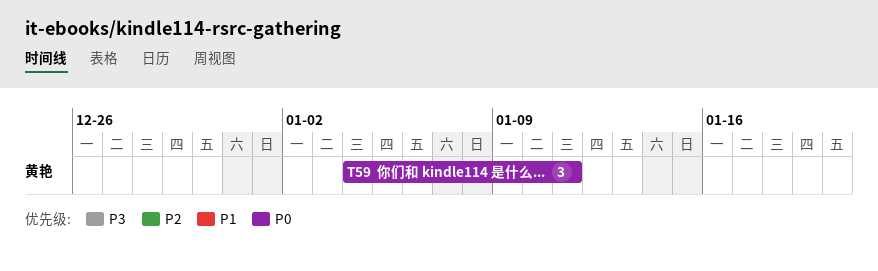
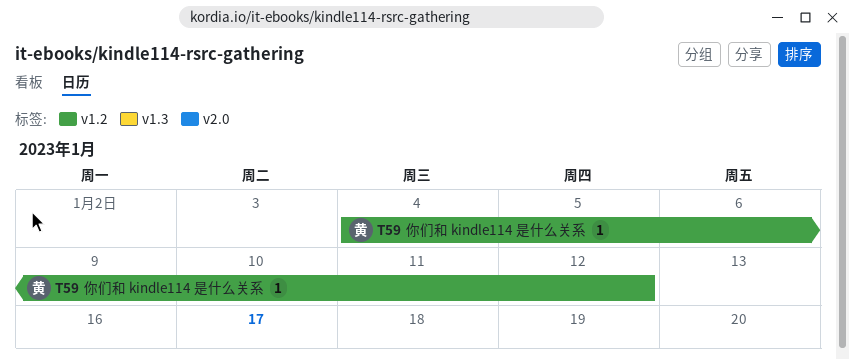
T59, estimate: 3 -> 1
T59, due: Jan 11 -> Jan 12

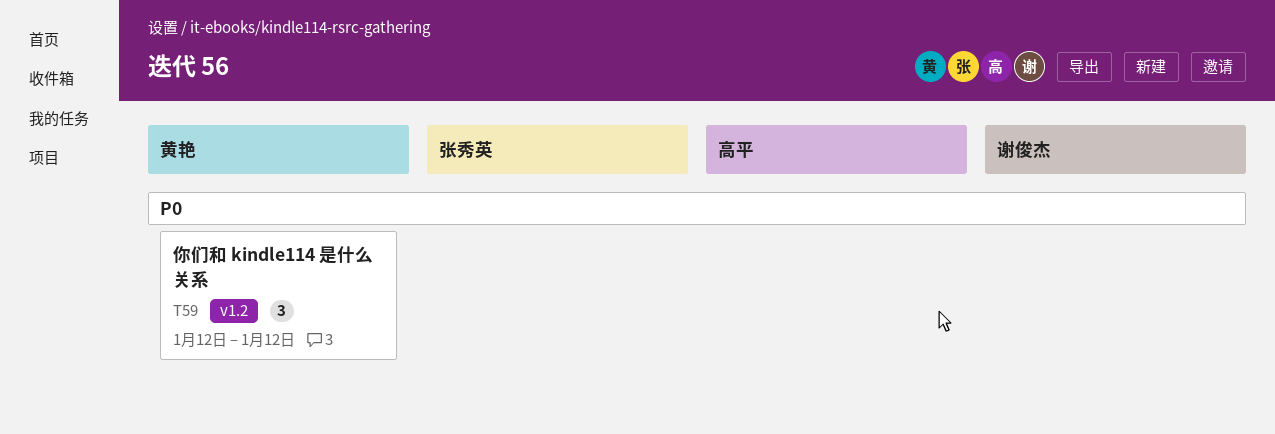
T59, estimate: 1 -> 3
T59, start: Jan 4 -> Jan 12

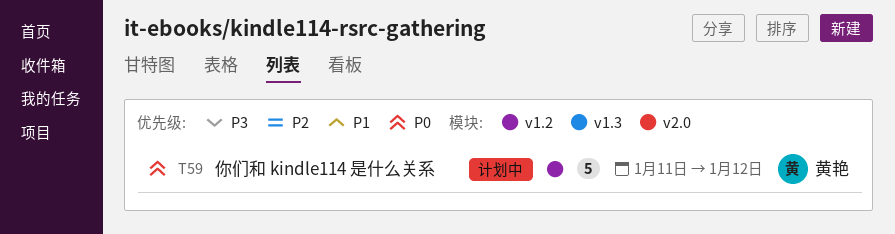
T59, estimate: 3 -> 5
T59, start: Jan 12 -> Jan 11

